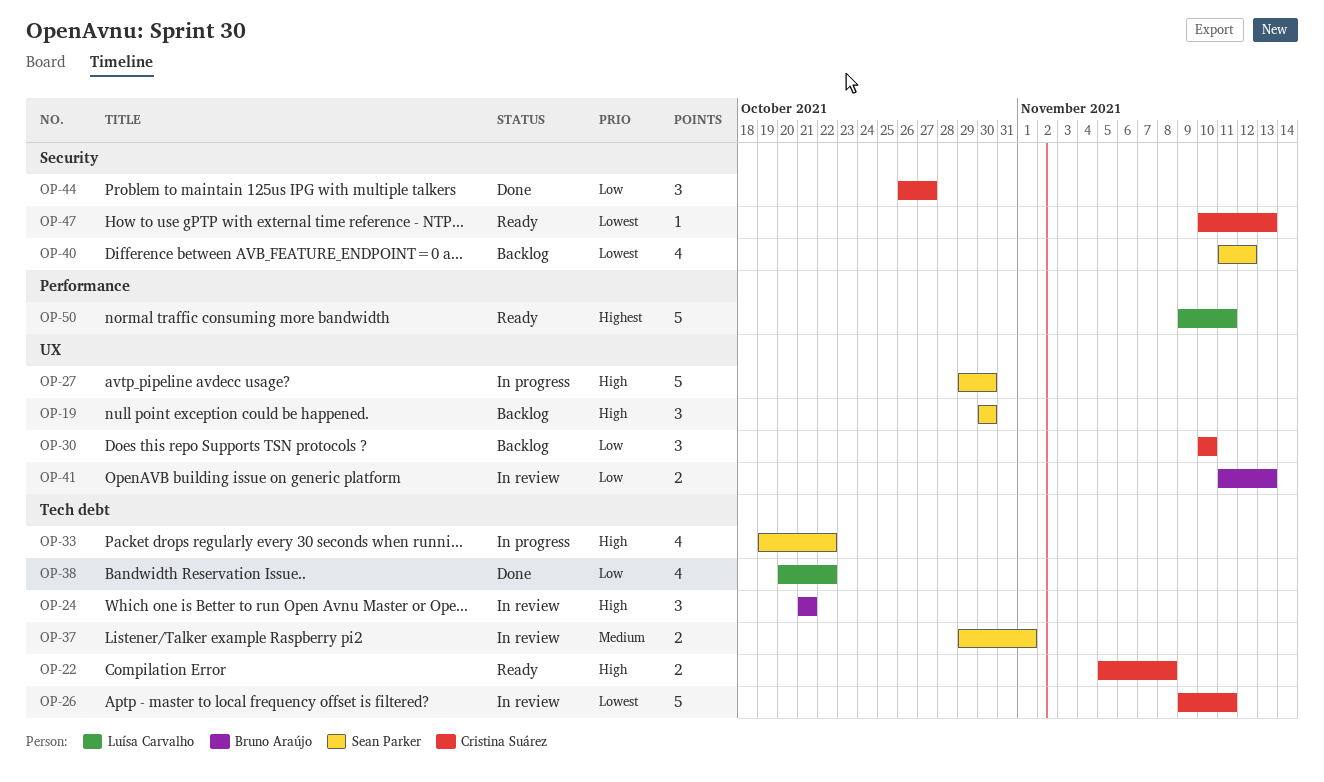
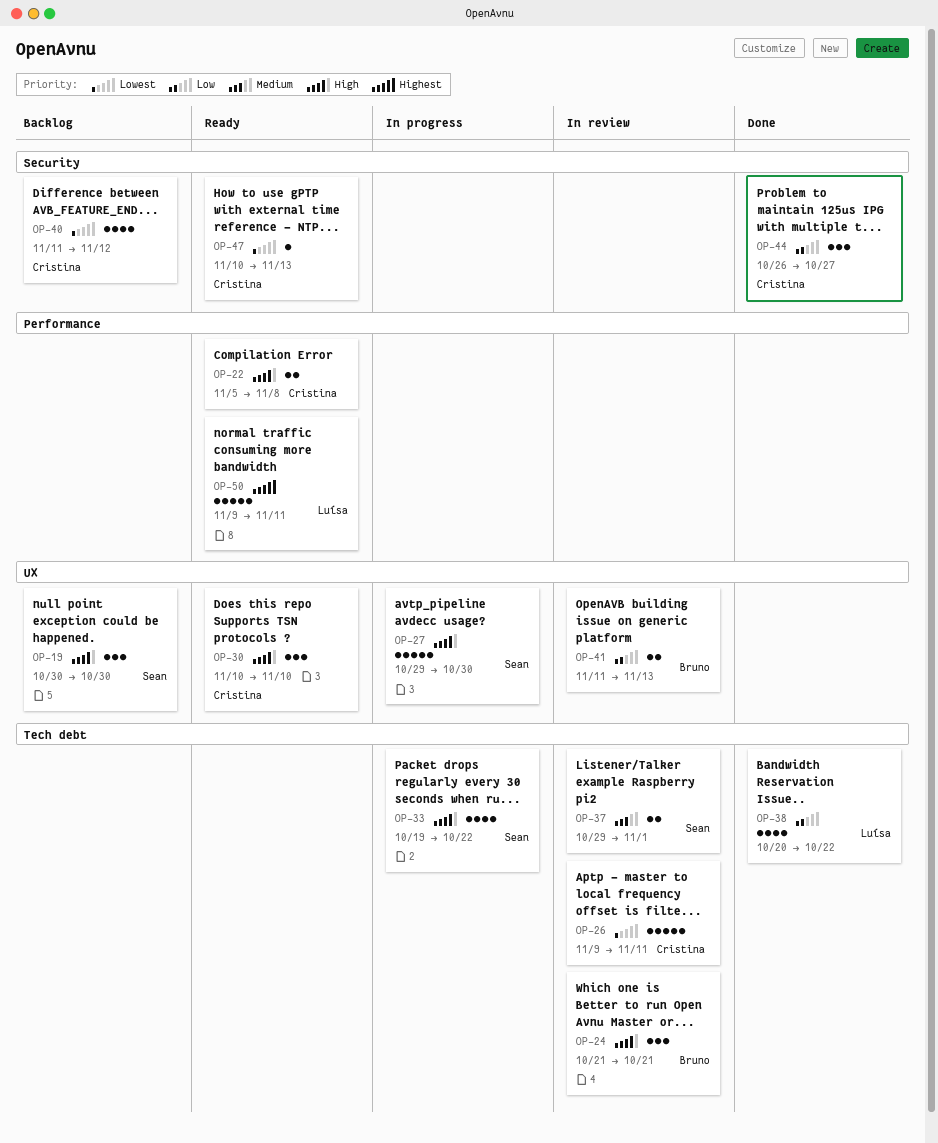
OP-22, label: Tech debt -> Performance
OP-30, status: Backlog -> Ready
OP-30, priority: Low -> High
OP-40, owner: Sean Parker -> Cristina Suárez

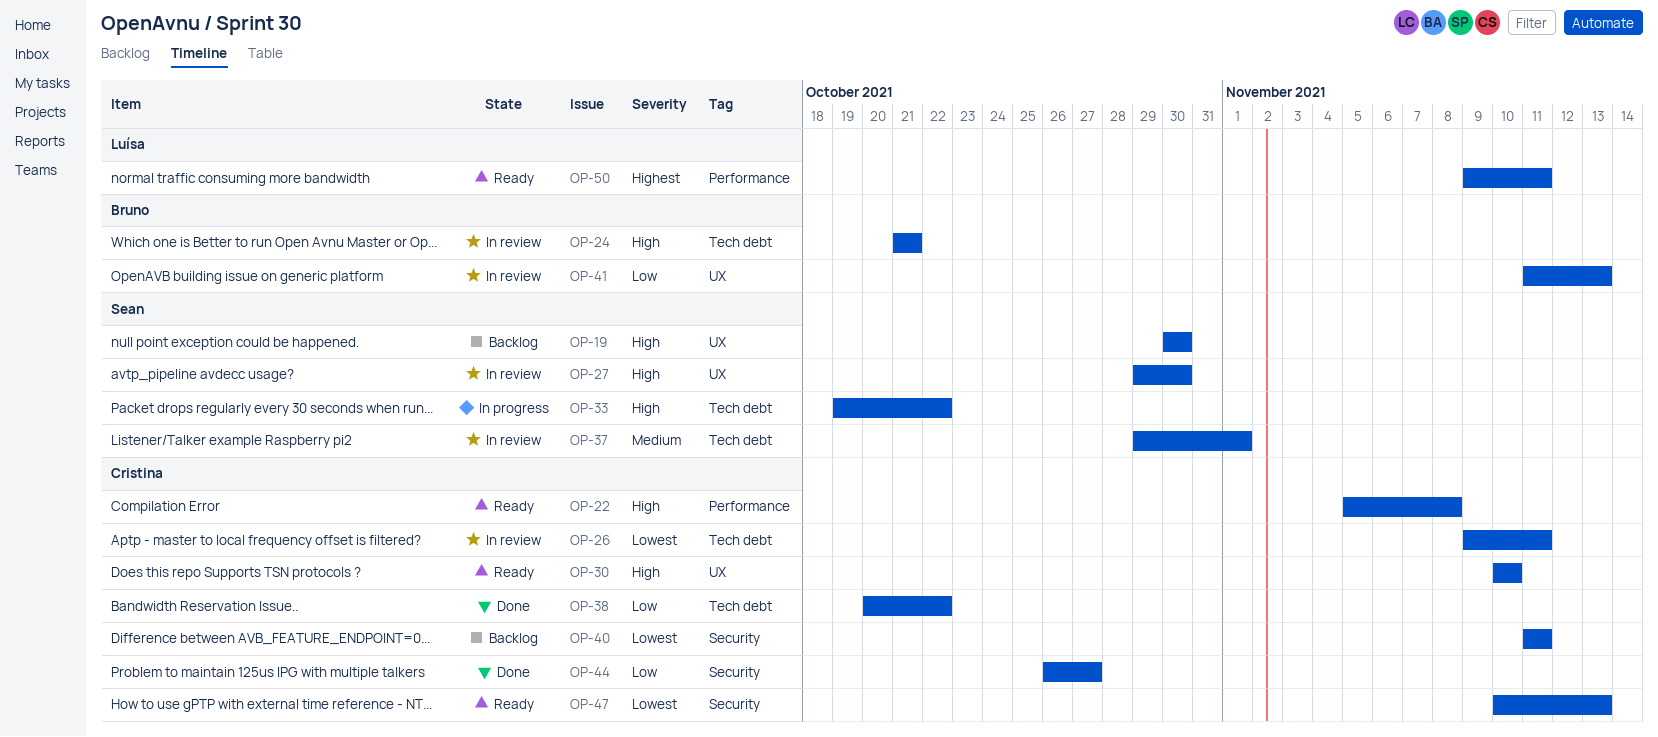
OP-27, status: In progress -> In review
OP-38, owner: Luísa -> Cristina
OP-40, due: Nov 12 -> Nov 11

